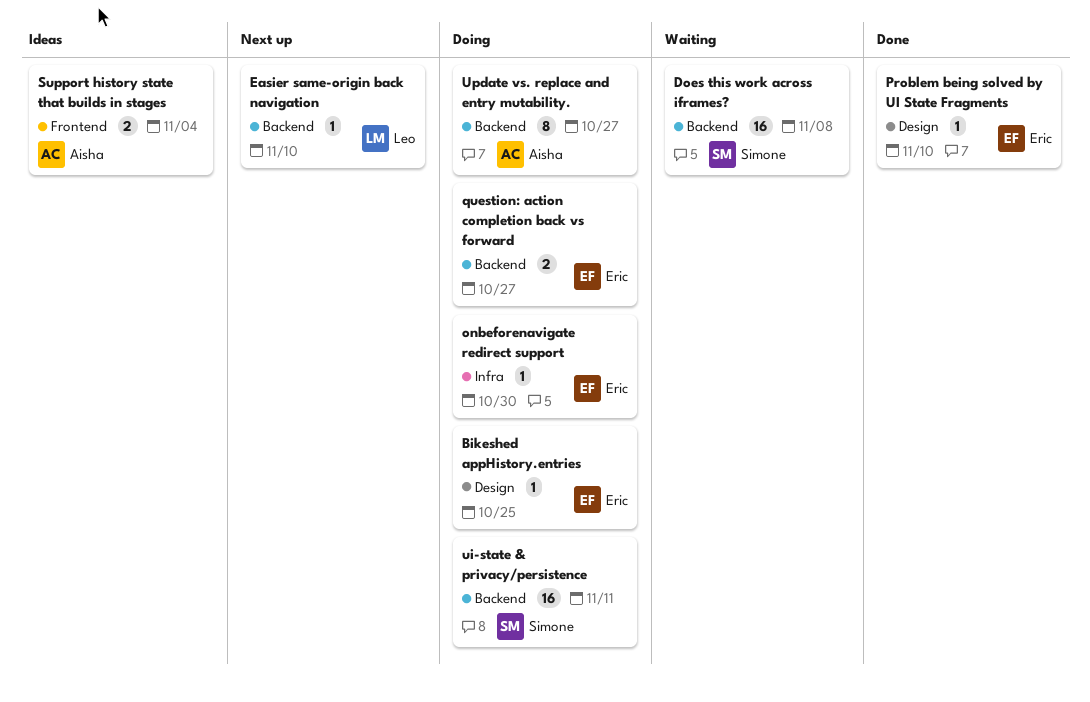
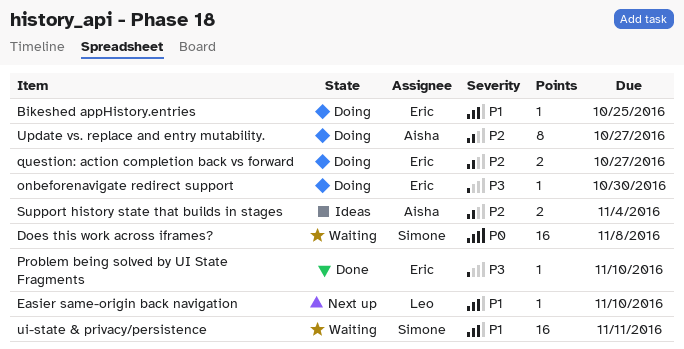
ui-state & privacy/persistence, status: Doing -> Waiting

